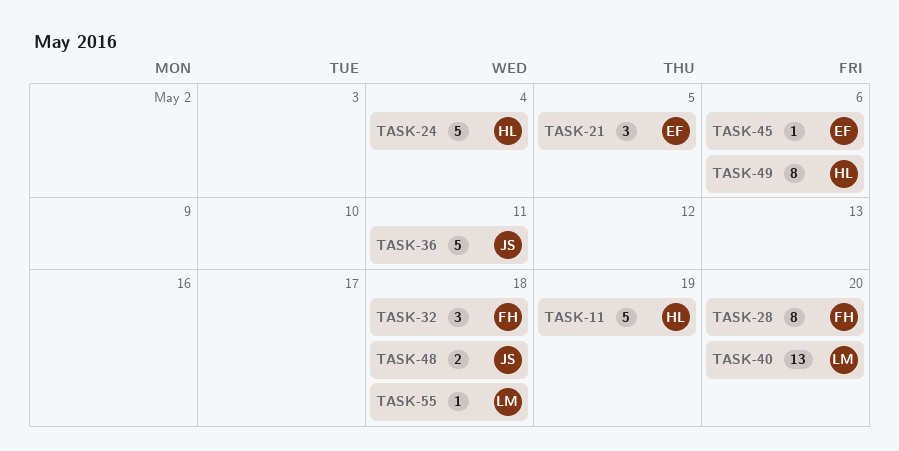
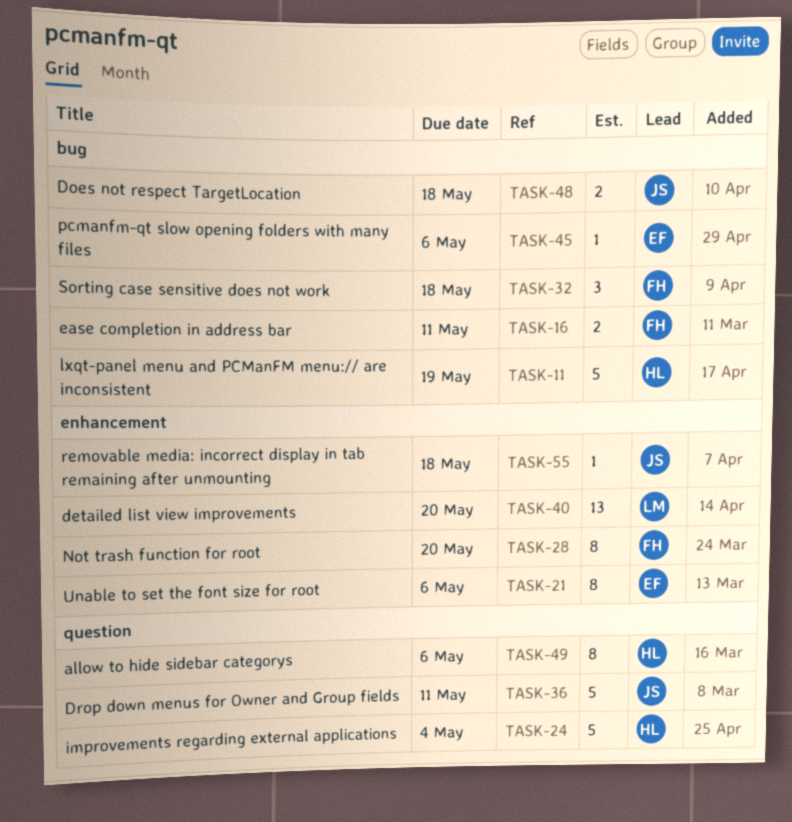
TASK-16: none -> present
TASK-21, estimate: 3 -> 8
TASK-21, due: May 5 -> May 6
TASK-55, owner: LM -> JS

